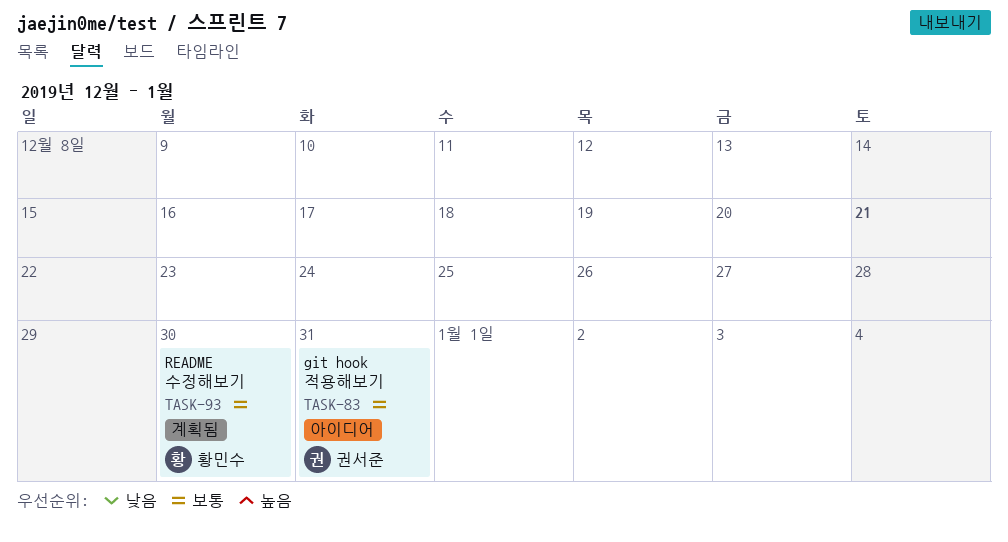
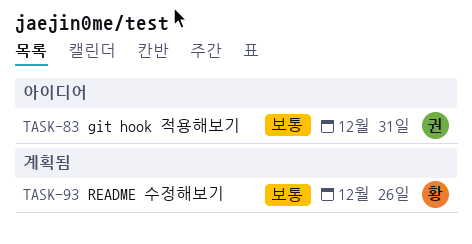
TASK-93, due: Dec 30 -> Dec 26

